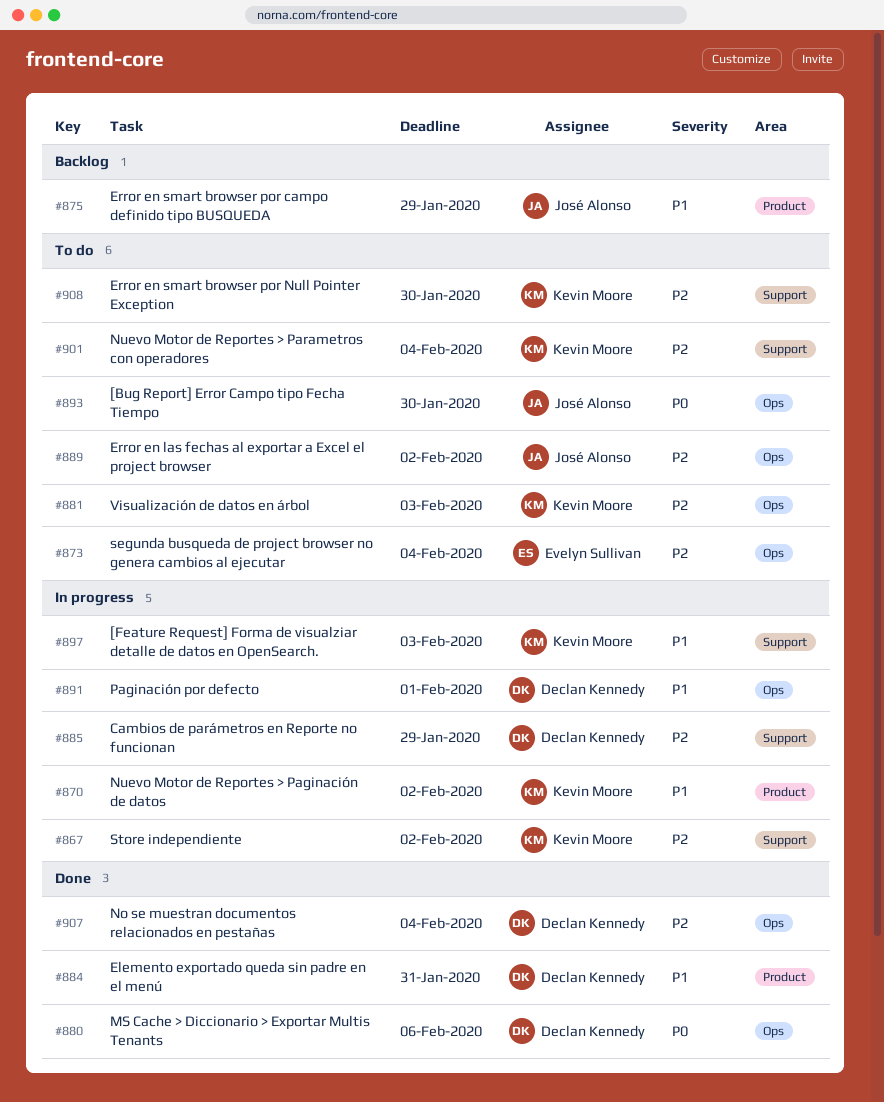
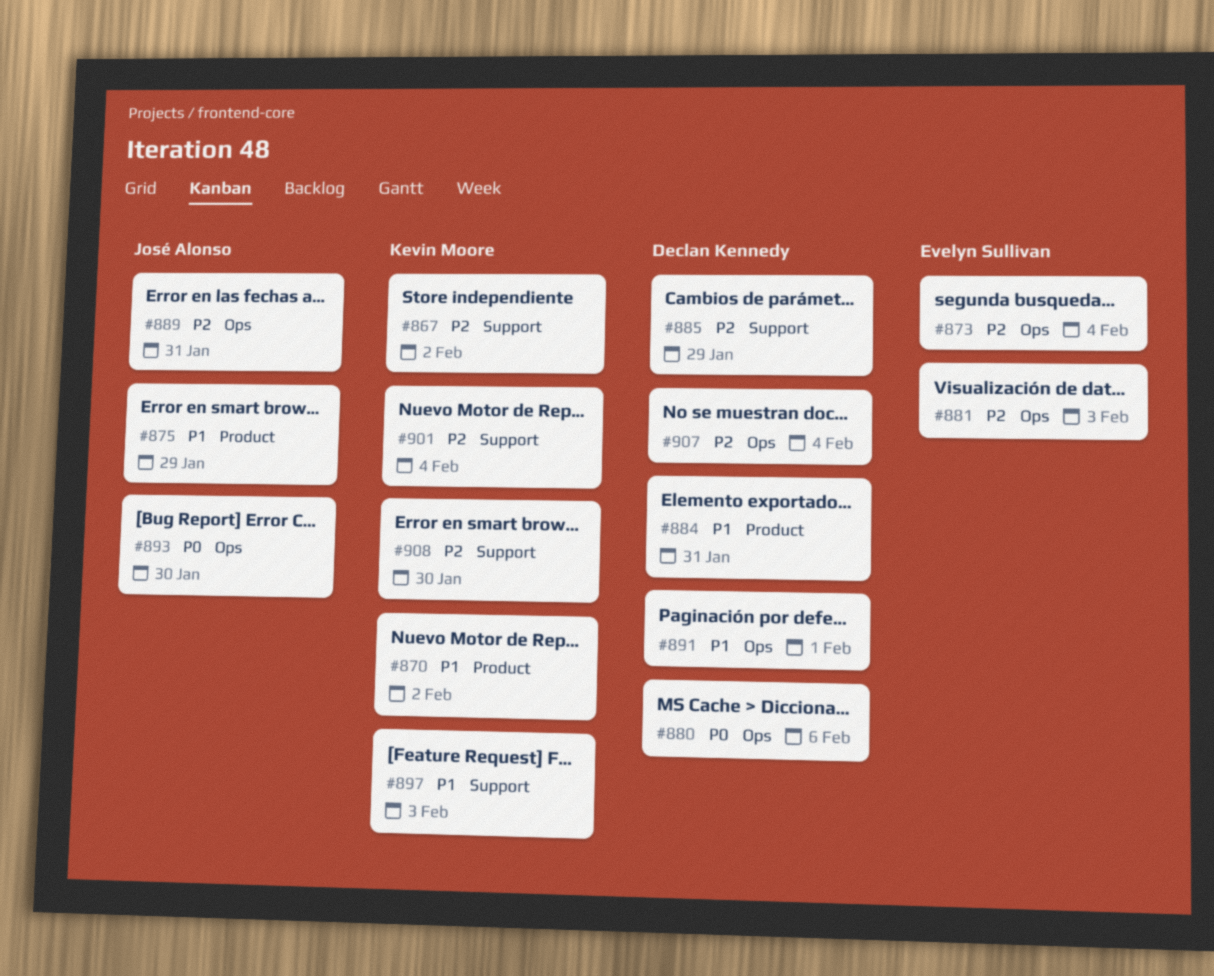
#881, owner: Kevin Moore -> Evelyn Sullivan
#889, due: Feb 2 -> Jan 31

